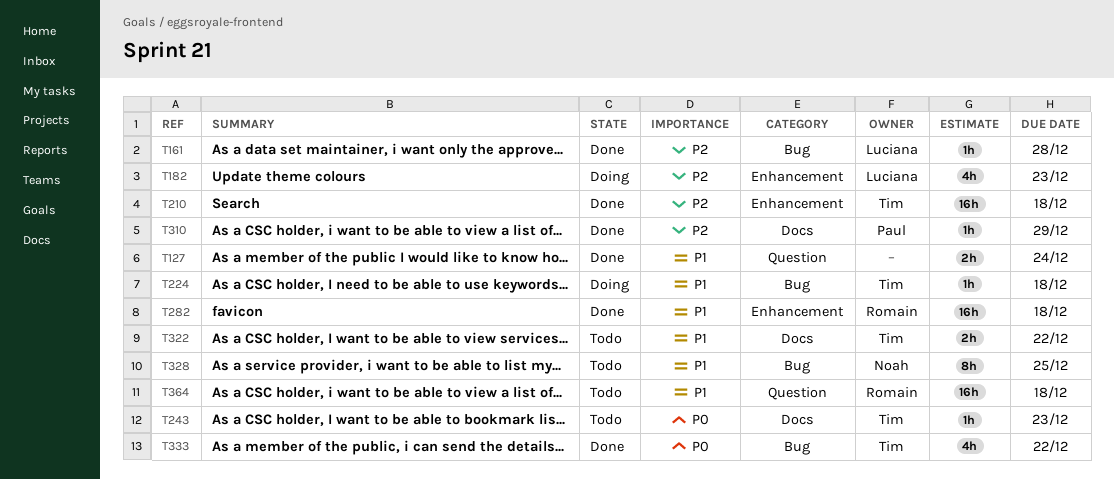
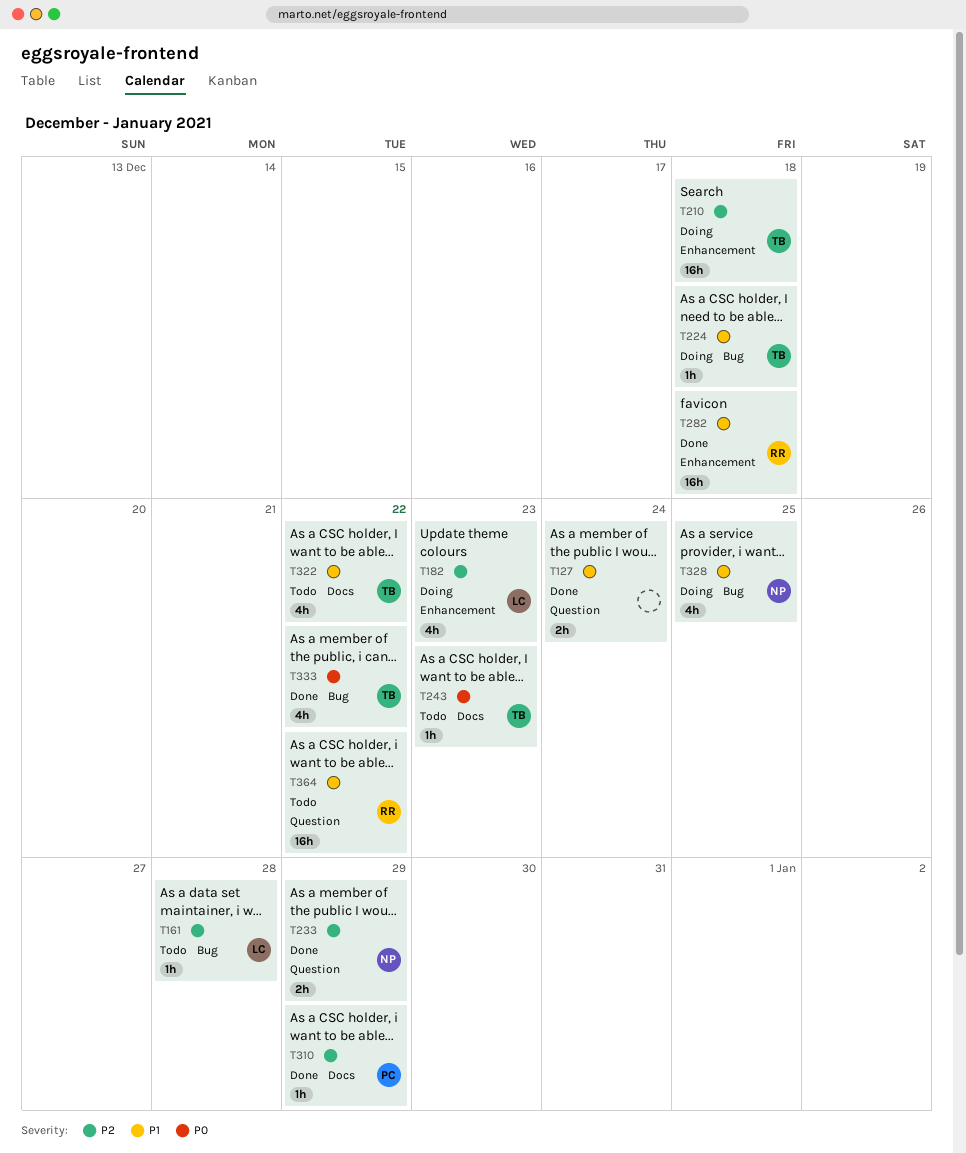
T161, status: Done -> Todo
T210, status: Done -> Doing
T233: none -> present
T322, estimate: 2h -> 4h
T328, status: Todo -> Doing
T328, estimate: 8h -> 4h
T364, due: Dec 18 -> Dec 22

